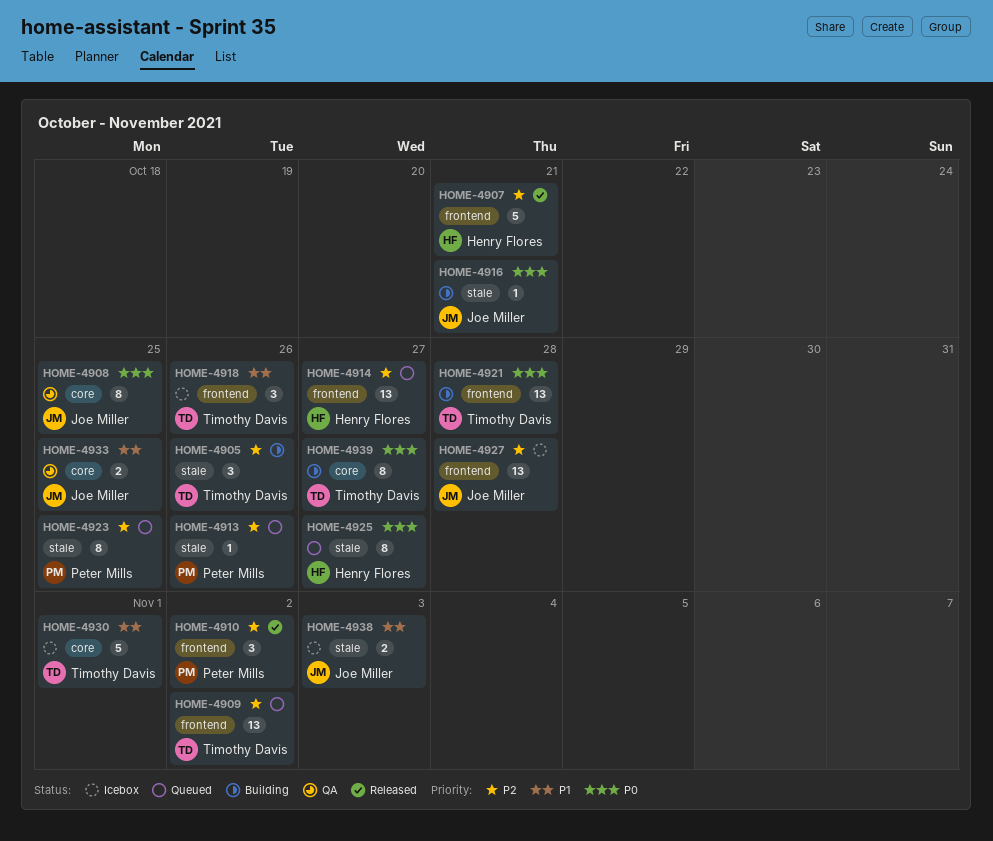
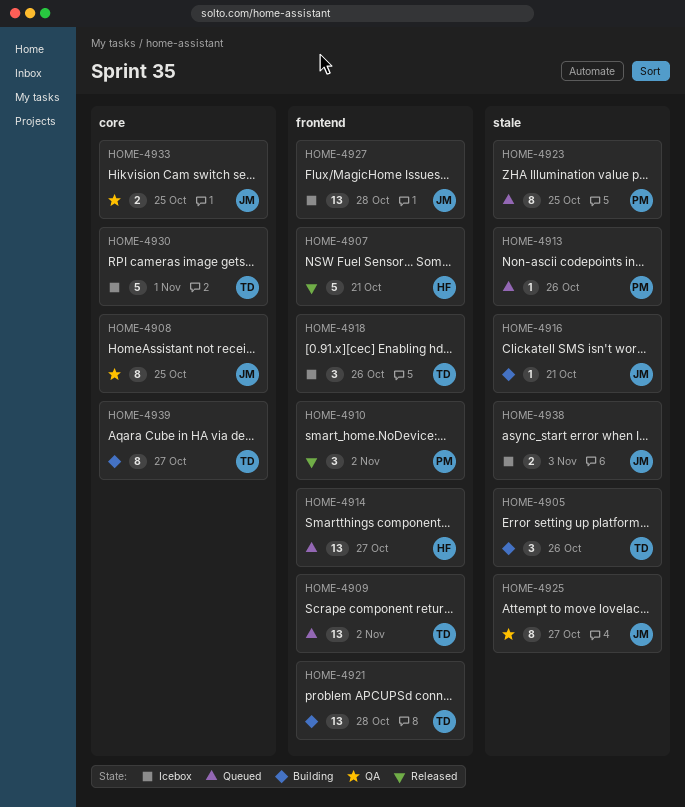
HOME-4925, status: Queued -> QA
HOME-4925, owner: Henry Flores -> Joe Miller

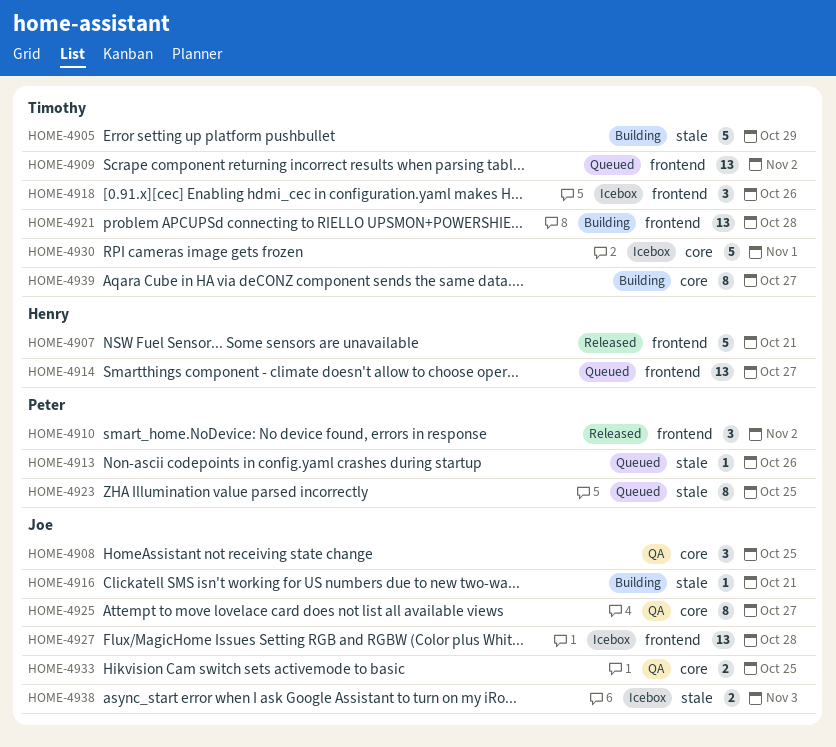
HOME-4905, estimate: 3 -> 5
HOME-4905, due: Oct 26 -> Oct 29
HOME-4908, estimate: 8 -> 3
HOME-4925, label: stale -> core

